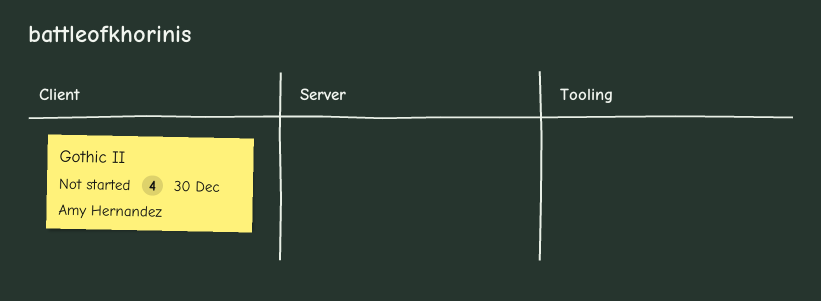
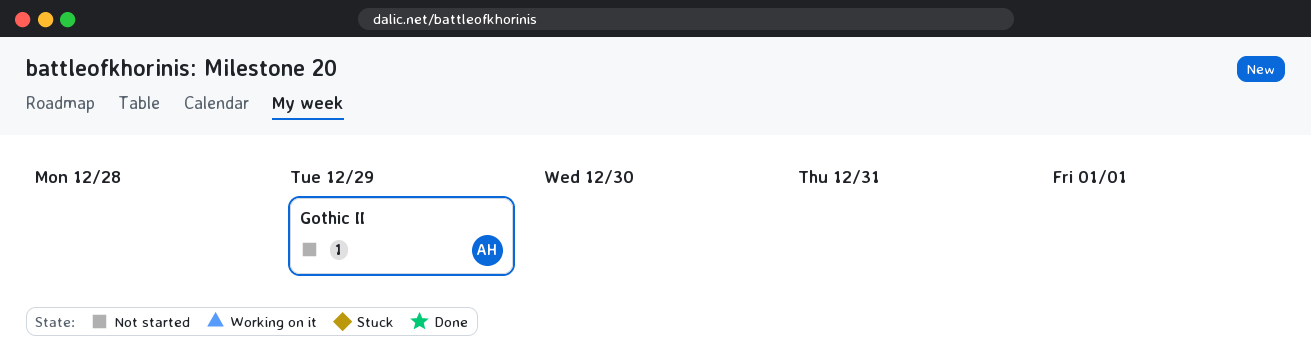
Gothic II, estimate: 4 -> 1
Gothic II, due: Dec 30 -> Dec 29

